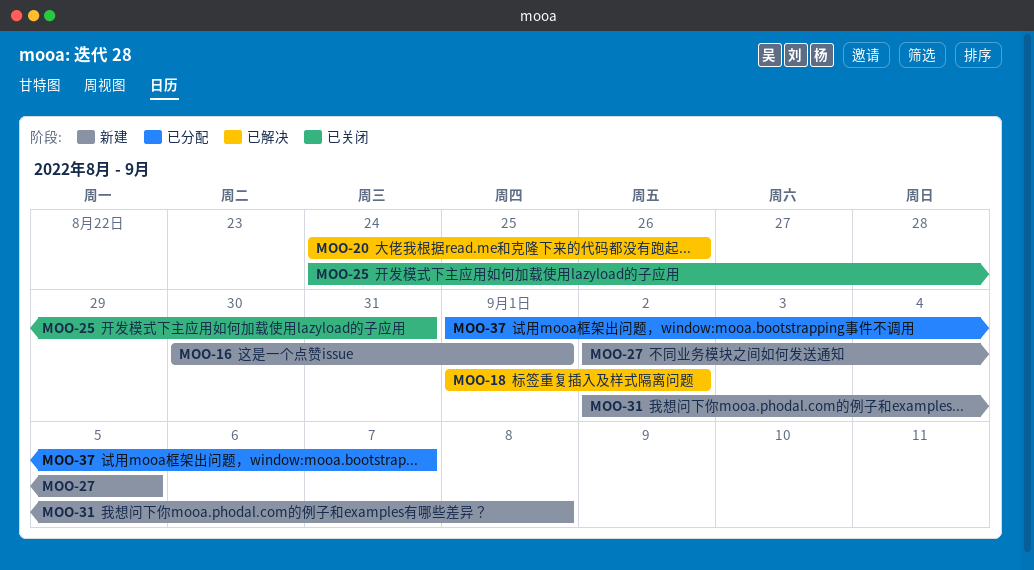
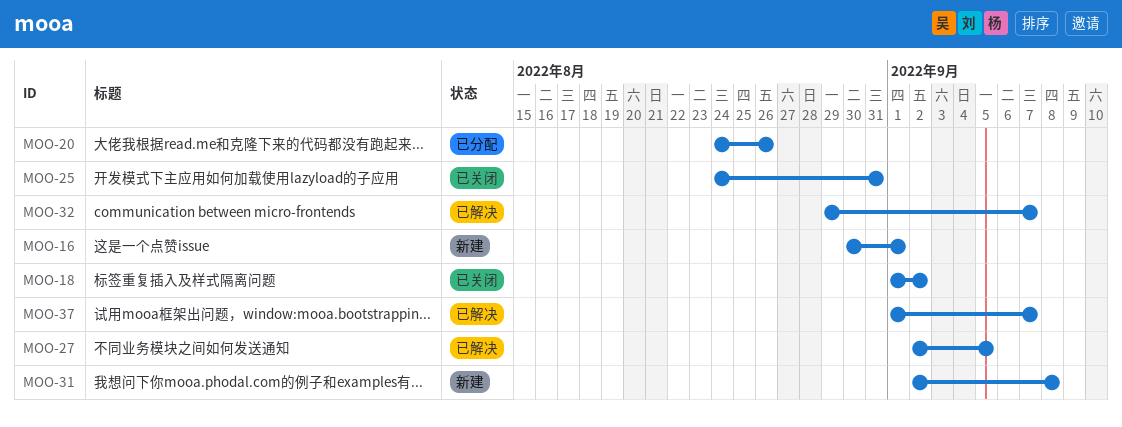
MOO-18, status: 已解决 -> 已关闭
MOO-20, status: 已解决 -> 已分配
MOO-27, status: 新建 -> 已解决
MOO-32: none -> present
MOO-37, status: 已分配 -> 已解决

